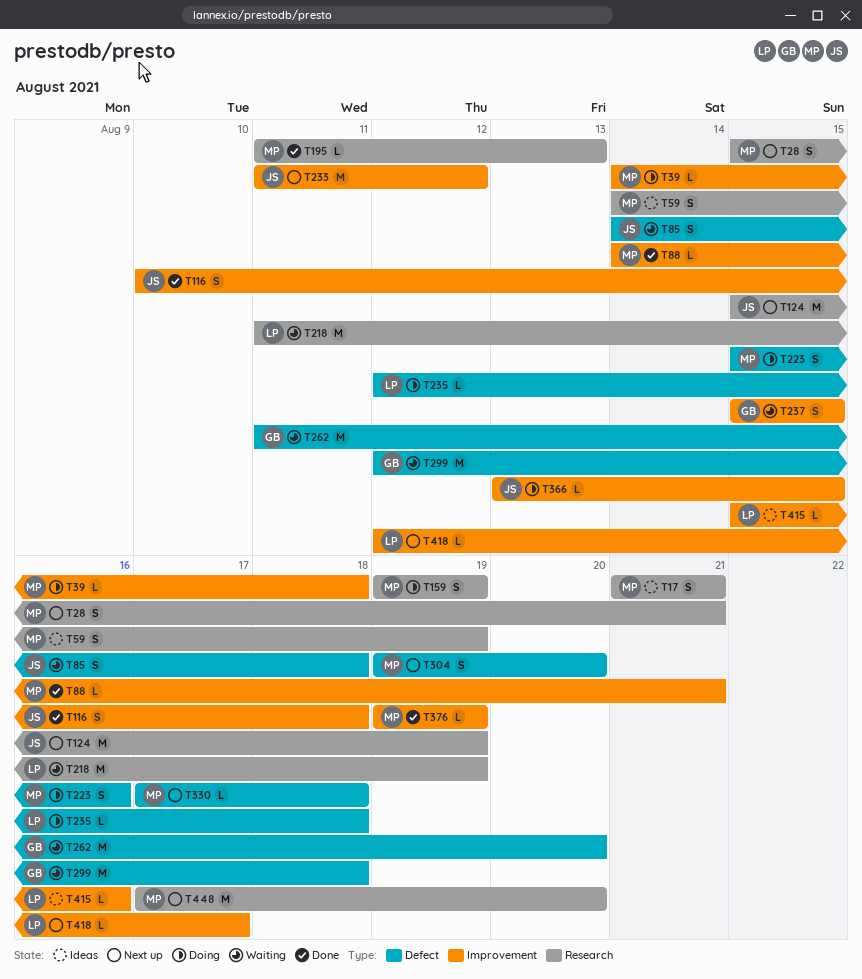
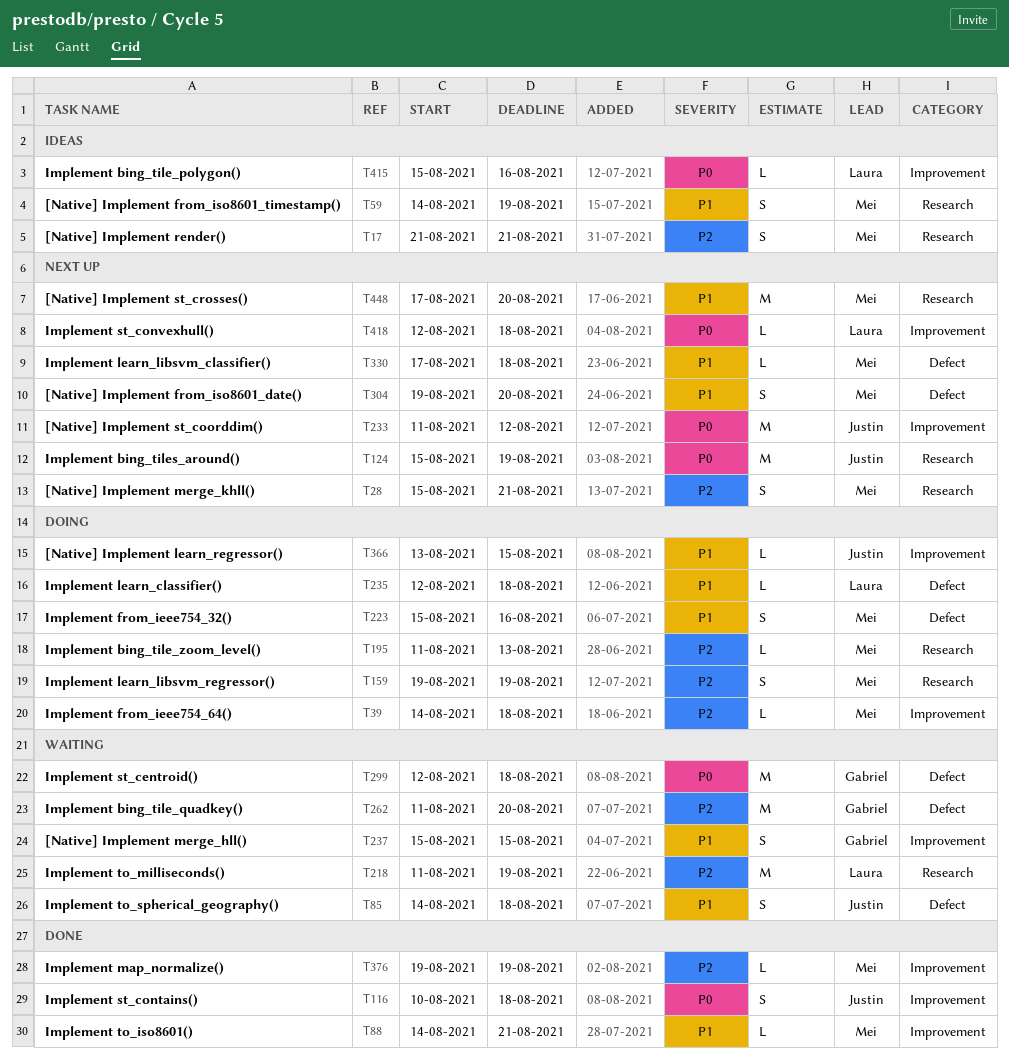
T195, status: Done -> Doing
T418, due: Aug 17 -> Aug 18

